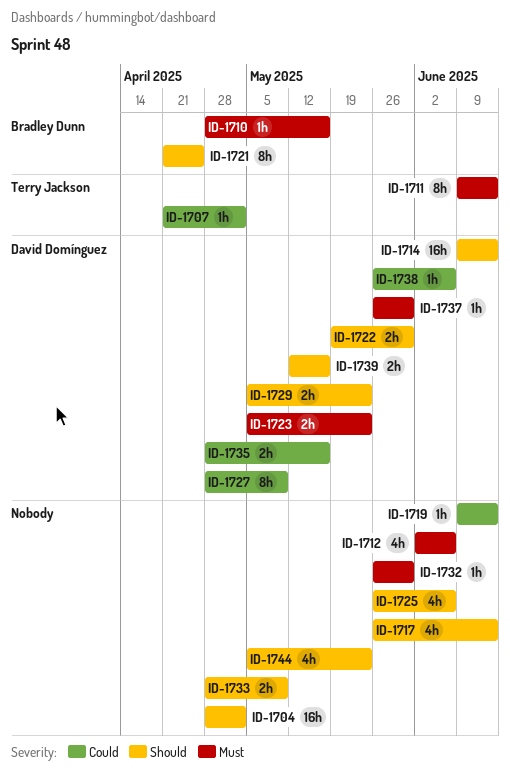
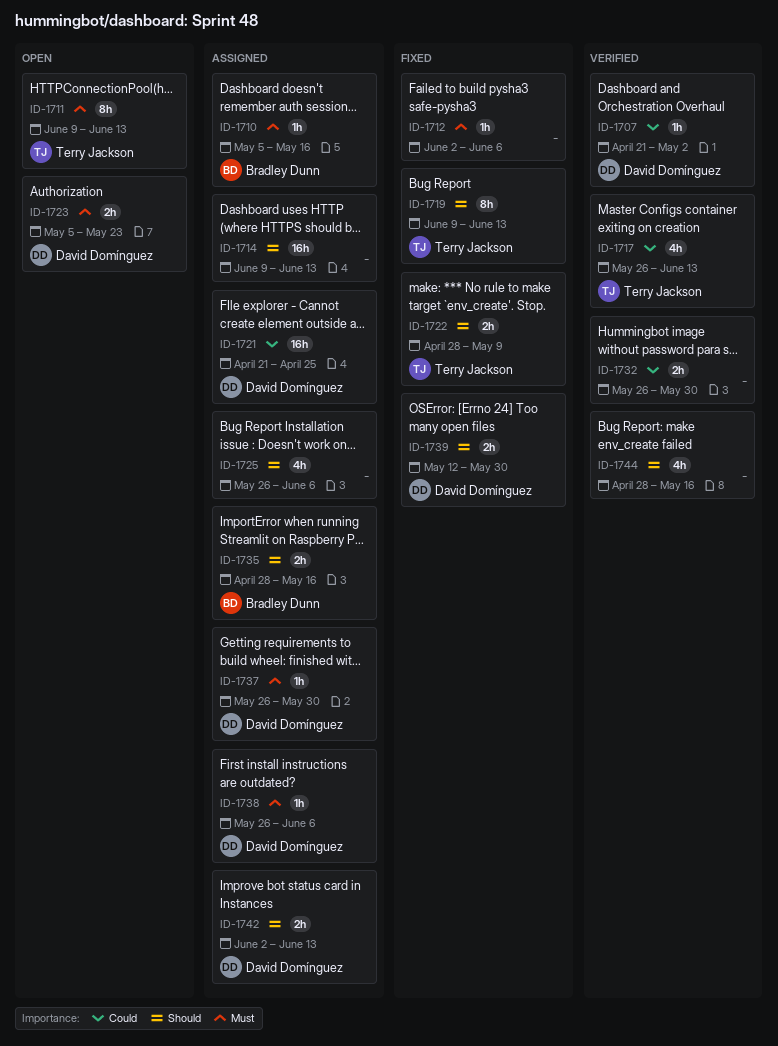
ID-1704: present -> none
ID-1707, owner: Terry Jackson -> David Domínguez
ID-1710, start: Apr 28 -> May 5
ID-1712, estimate: 4h -> 1h
ID-1714, owner: David Domínguez -> none
ID-1717, owner: none -> Terry Jackson
ID-1717, priority: Should -> Could
ID-1719, owner: none -> Terry Jackson
ID-1719, priority: Could -> Should
ID-1719, estimate: 1h -> 8h
ID-1721, owner: Bradley Dunn -> David Domínguez
ID-1721, priority: Should -> Could
ID-1721, estimate: 8h -> 16h
ID-1722, owner: David Domínguez -> Terry Jackson
ID-1722, start: May 19 -> Apr 28
ID-1722, due: May 30 -> May 9
ID-1727: present -> none
ID-1729: present -> none
ID-1732, priority: Must -> Could
ID-1732, estimate: 1h -> 2h
ID-1733: present -> none
ID-1735, owner: David Domínguez -> Bradley Dunn
ID-1735, priority: Could -> Should
ID-1738, priority: Could -> Must
ID-1739, due: May 16 -> May 30
ID-1742: none -> present
ID-1744, start: May 5 -> Apr 28
ID-1744, due: May 23 -> May 16

